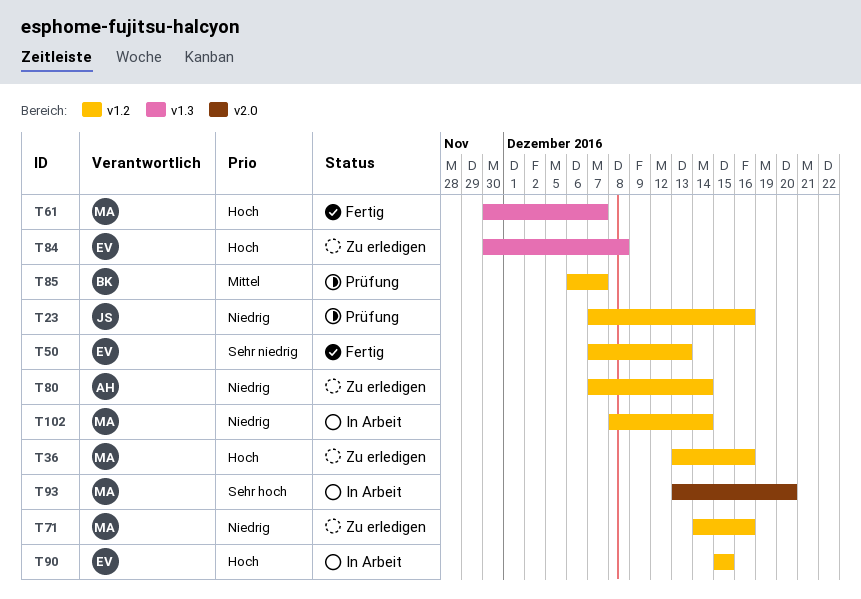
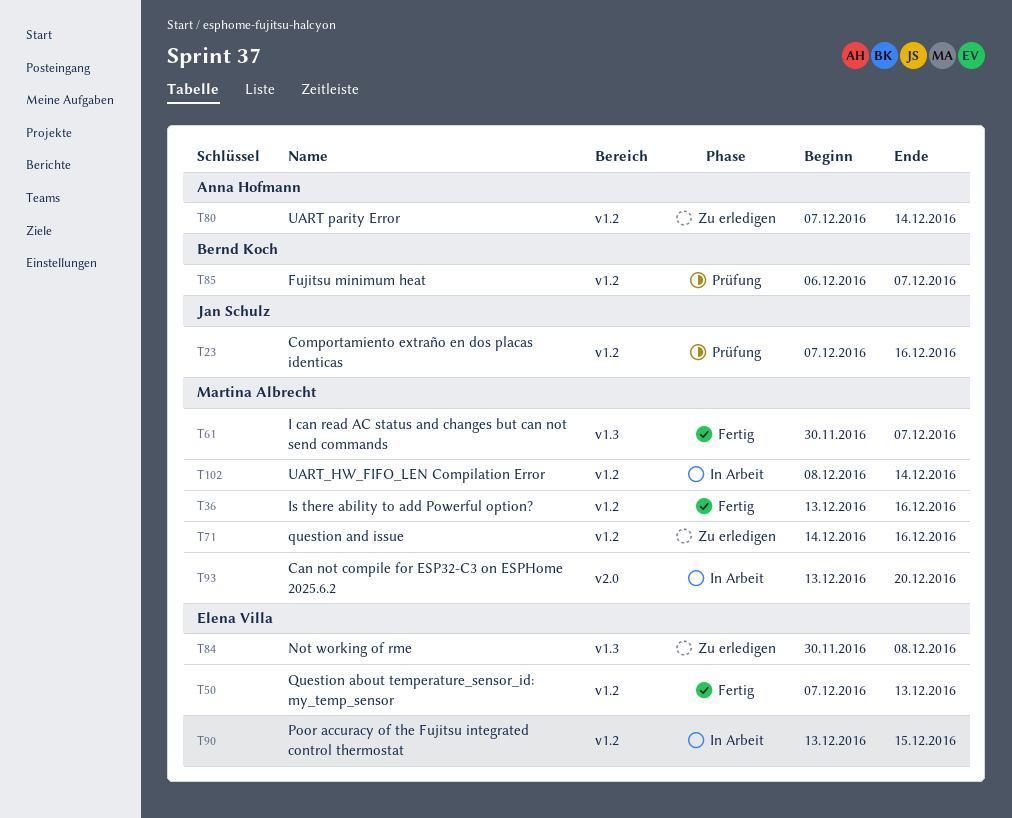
T36, status: Zu erledigen -> Fertig
T90, start: Dec 15 -> Dec 13

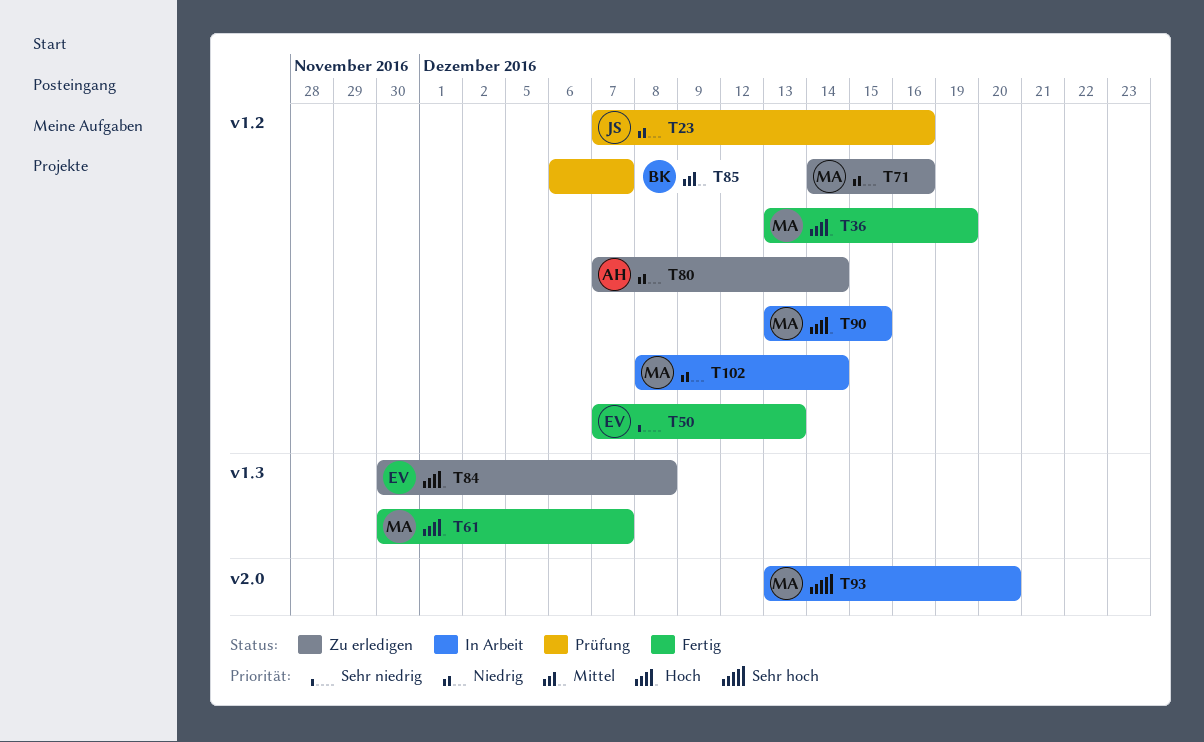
T36, due: Dec 16 -> Dec 19
T90, owner: Elena Villa -> Martina Albrecht

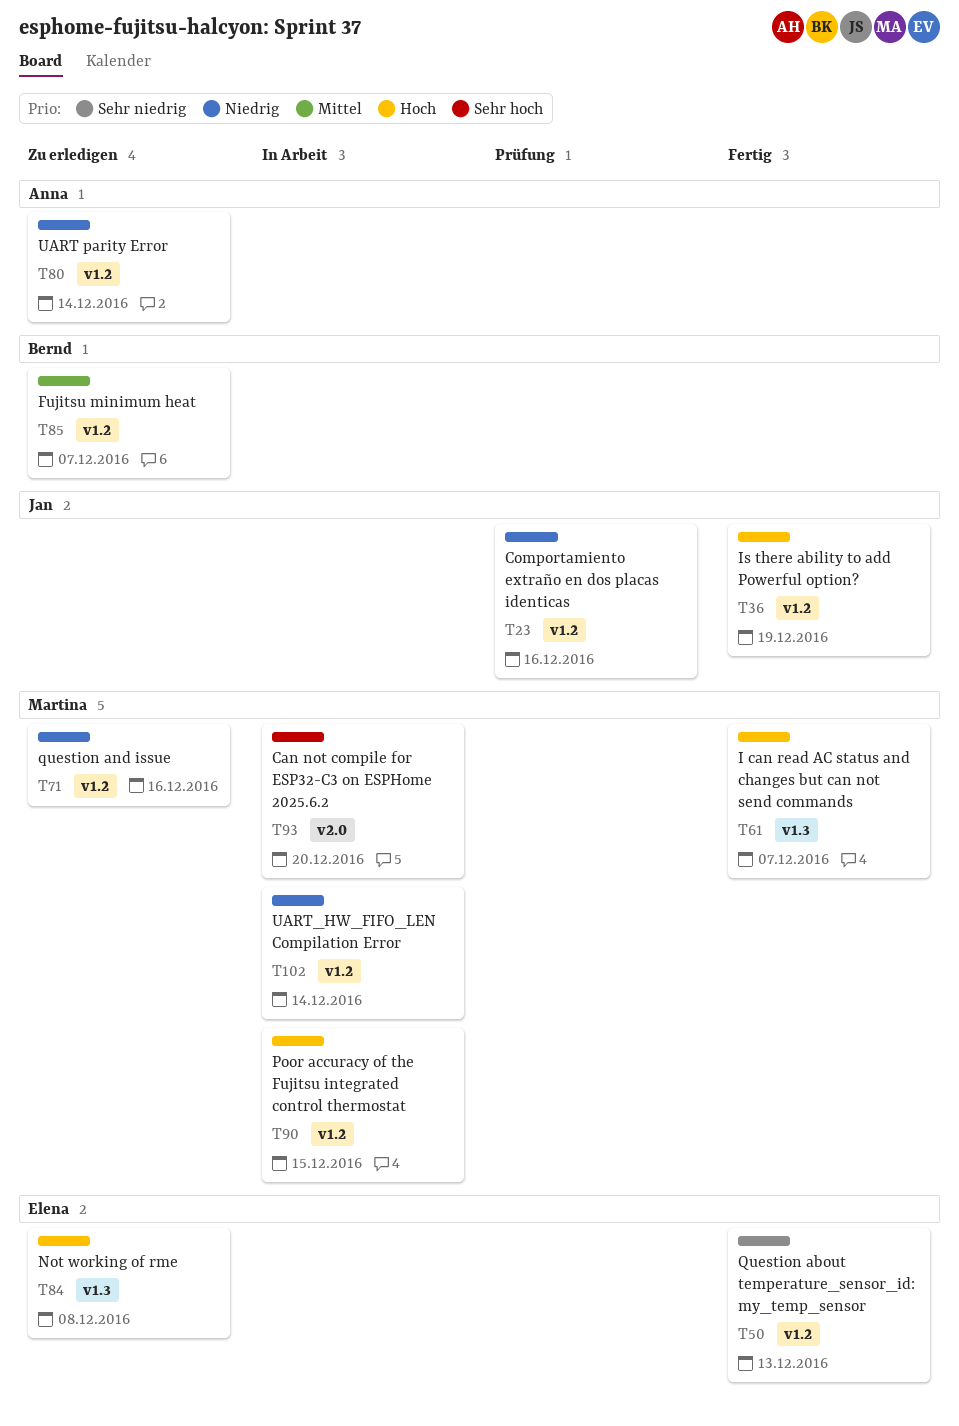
T36, owner: Martina -> Jan
T85, status: Prüfung -> Zu erledigen

